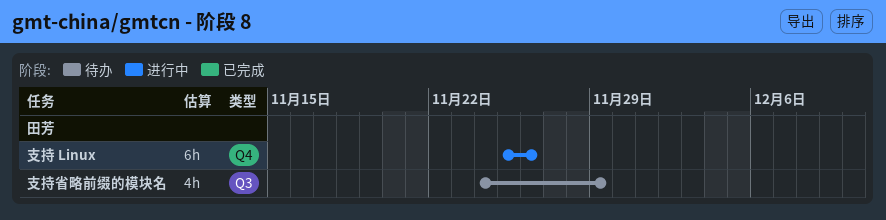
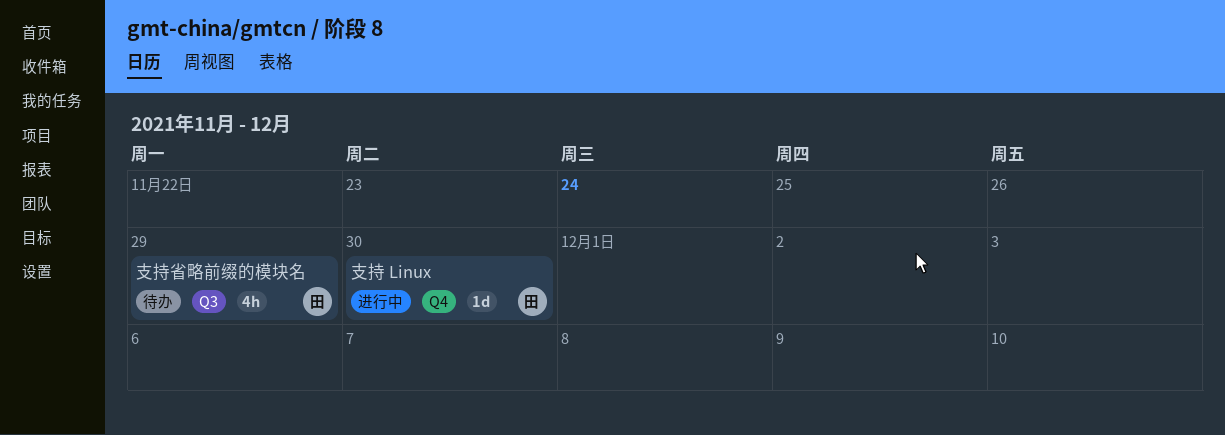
支持 Linux, estimate: 6h -> 1d
支持 Linux, due: Nov 26 -> Nov 30

